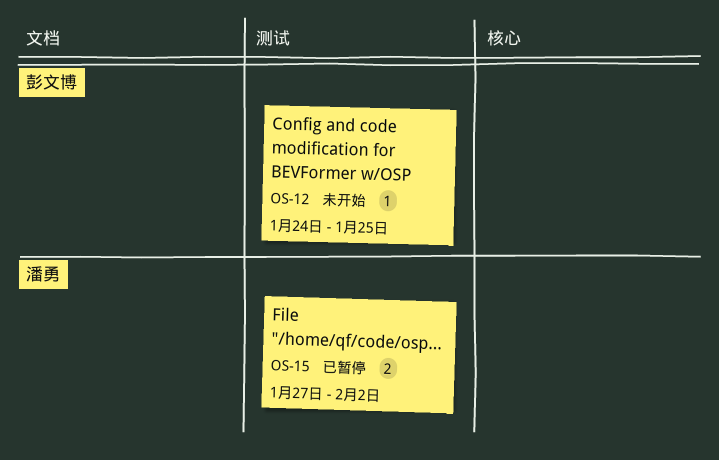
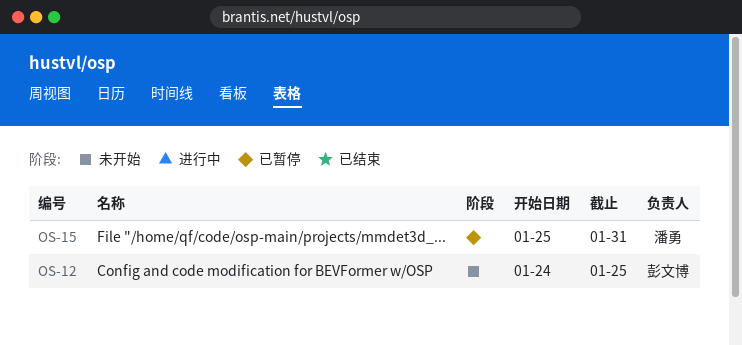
OS-15, start: Jan 27 -> Jan 25
OS-15, due: Feb 2 -> Jan 31

